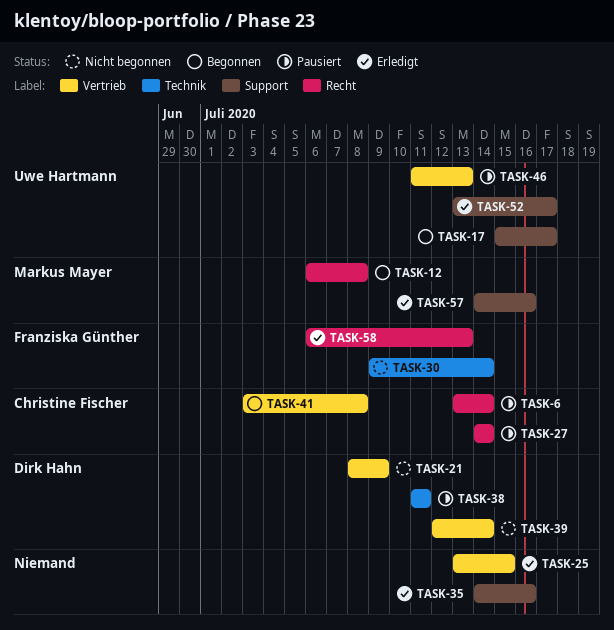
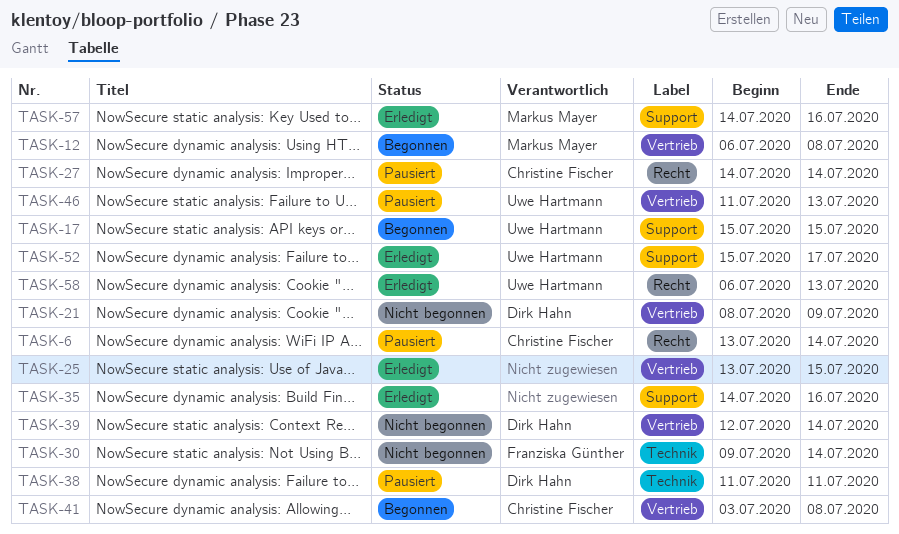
TASK-12, label: Recht -> Vertrieb
TASK-17, due: Jul 17 -> Jul 15
TASK-52, start: Jul 13 -> Jul 15
TASK-58, owner: Franziska Günther -> Uwe Hartmann

